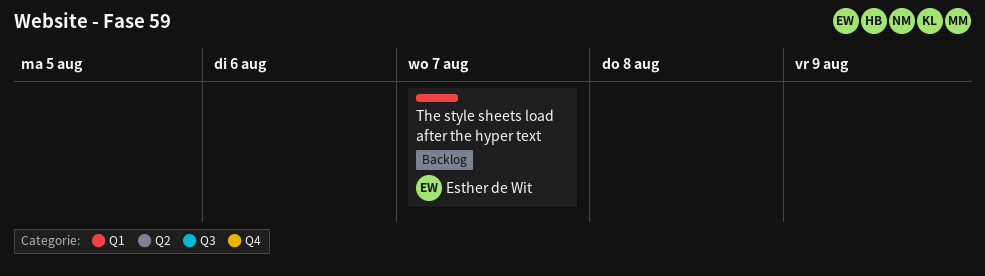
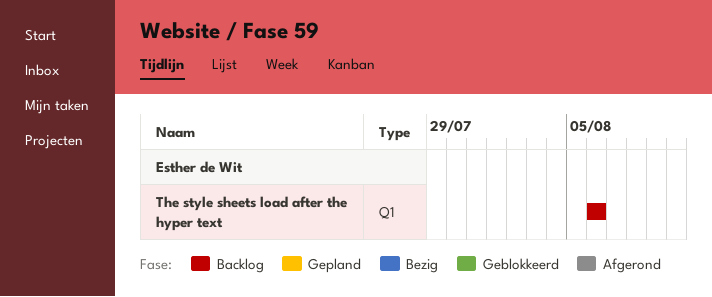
The style sheets load after the hyper text, due: Aug 7 -> Aug 6

